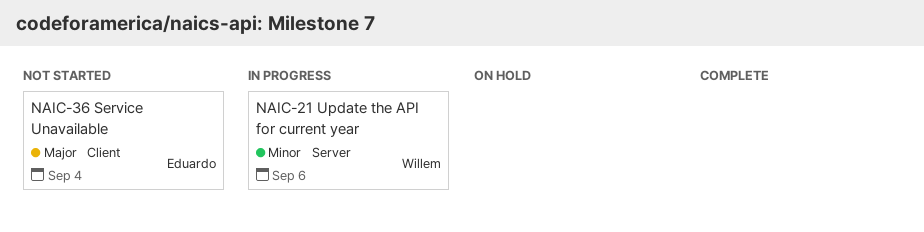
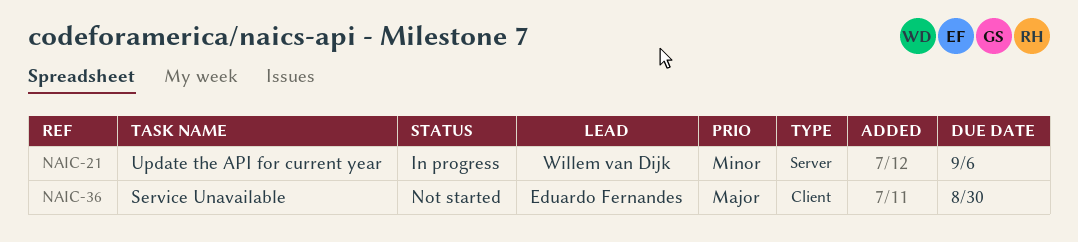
NAIC-36, due: Sep 4 -> Aug 30

